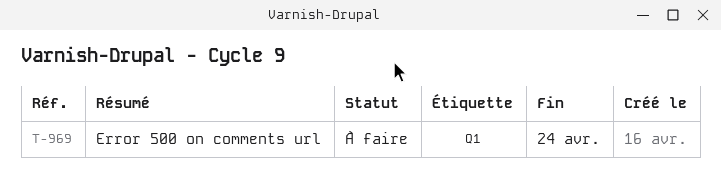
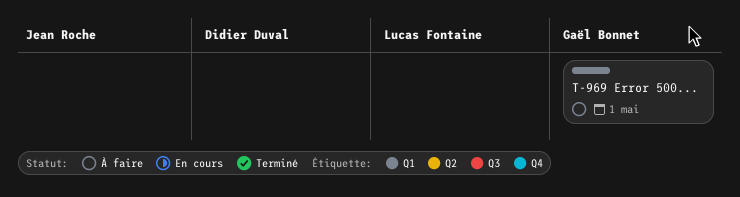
T-969, due: Apr 24 -> May 1

